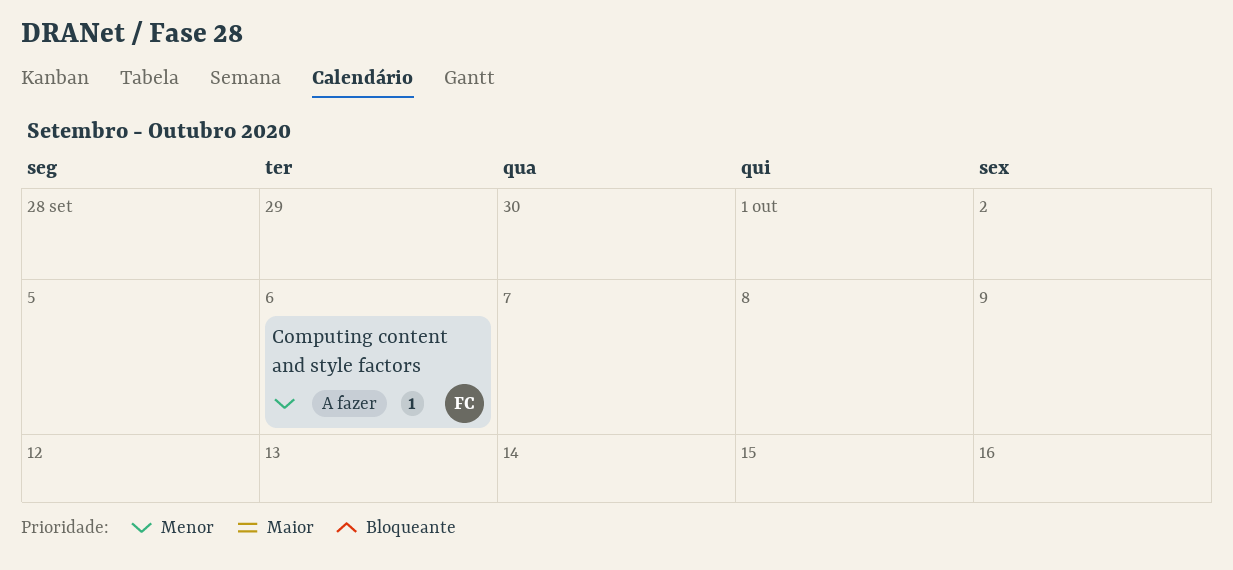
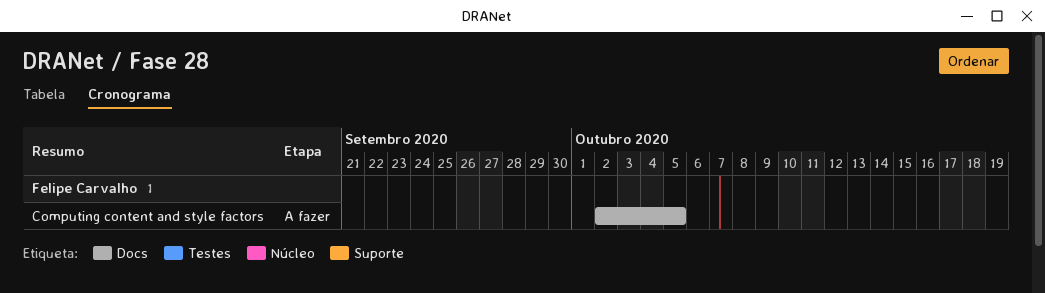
Computing content and style factors, due: Oct 6 -> Oct 5

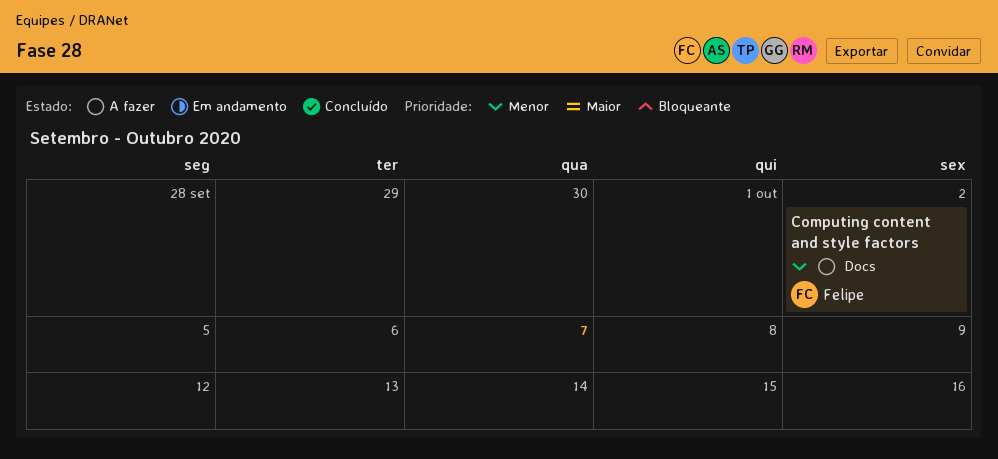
Computing content and style factors, due: Oct 5 -> Oct 2

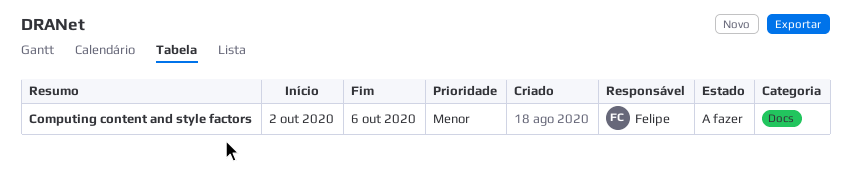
Computing content and style factors, due: Oct 2 -> Oct 6

